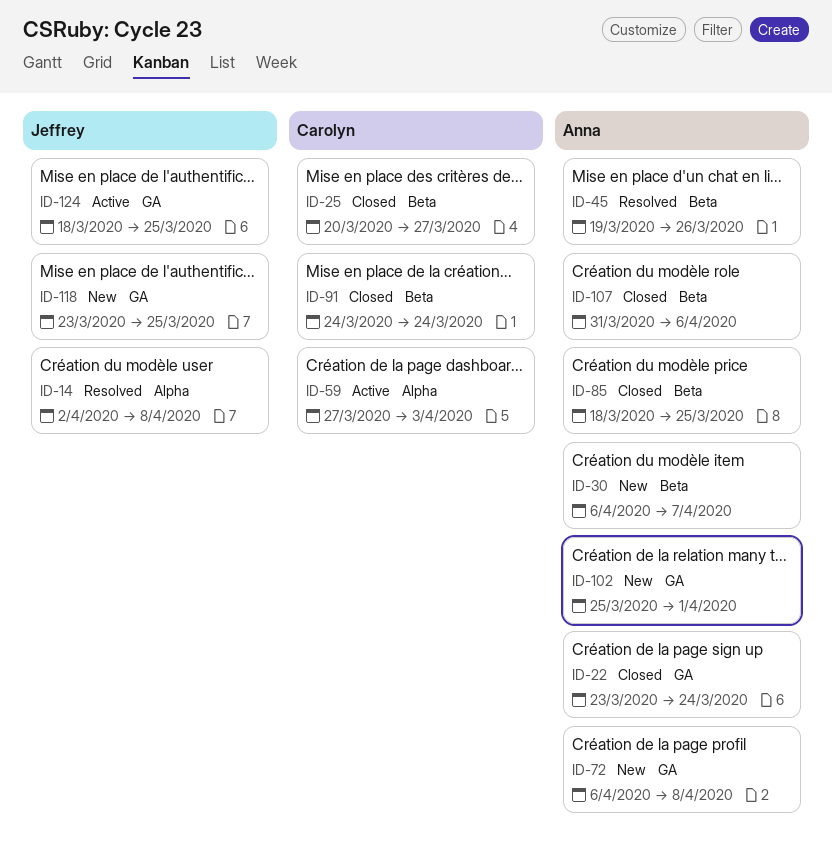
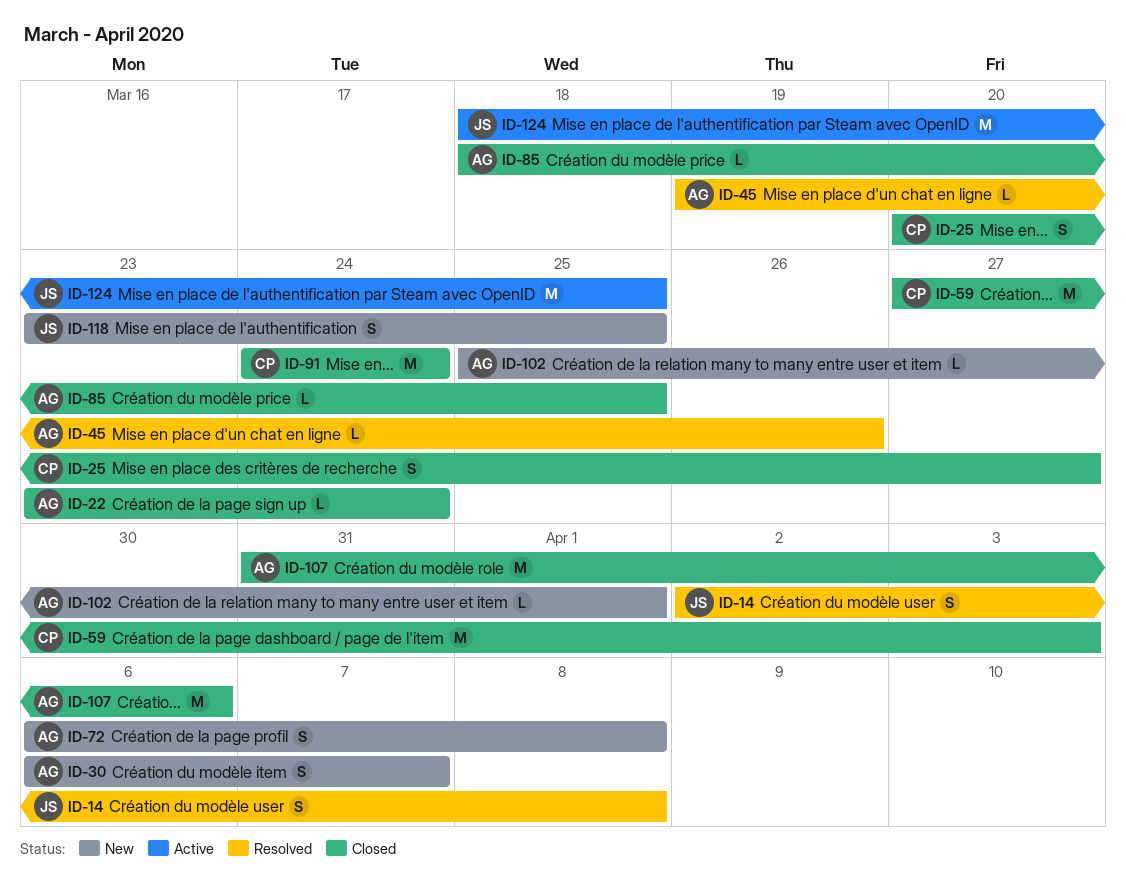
ID-59, status: Active -> Closed

